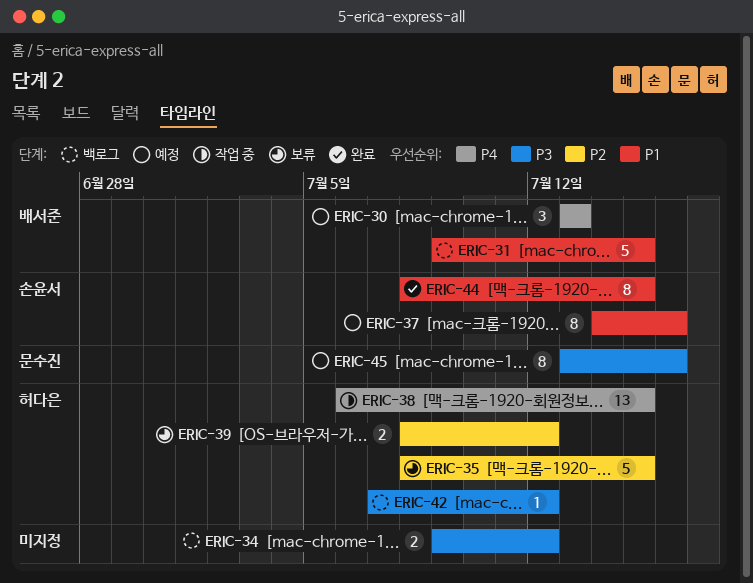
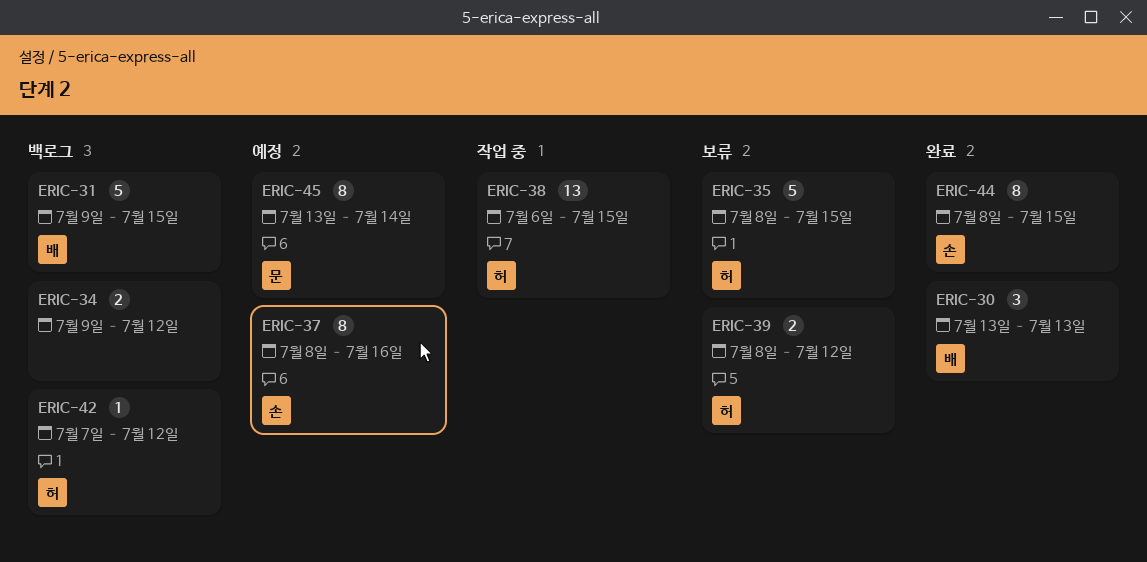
ERIC-30, status: 예정 -> 완료
ERIC-37, start: Jul 14 -> Jul 8
ERIC-45, due: Jul 16 -> Jul 14

